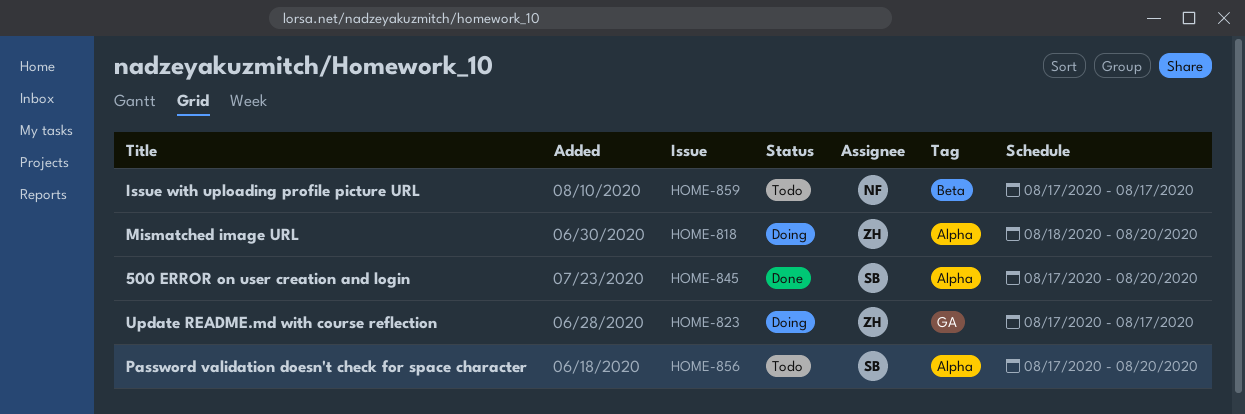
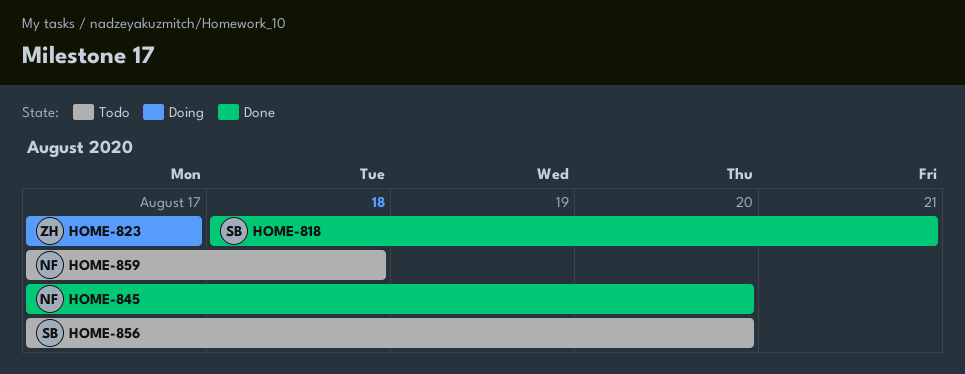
HOME-818, status: Doing -> Done
HOME-818, owner: ZH -> SB
HOME-818, due: Aug 20 -> Aug 21
HOME-845, owner: SB -> NF
HOME-859, due: Aug 17 -> Aug 18

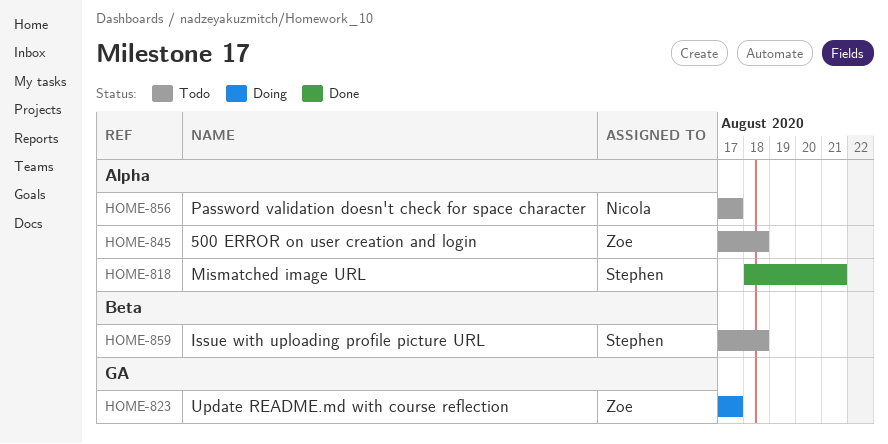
HOME-845, status: Done -> Todo
HOME-845, owner: Nicola -> Zoe
HOME-845, due: Aug 20 -> Aug 18
HOME-856, owner: Stephen -> Nicola
HOME-856, due: Aug 20 -> Aug 17
HOME-859, owner: Nicola -> Stephen

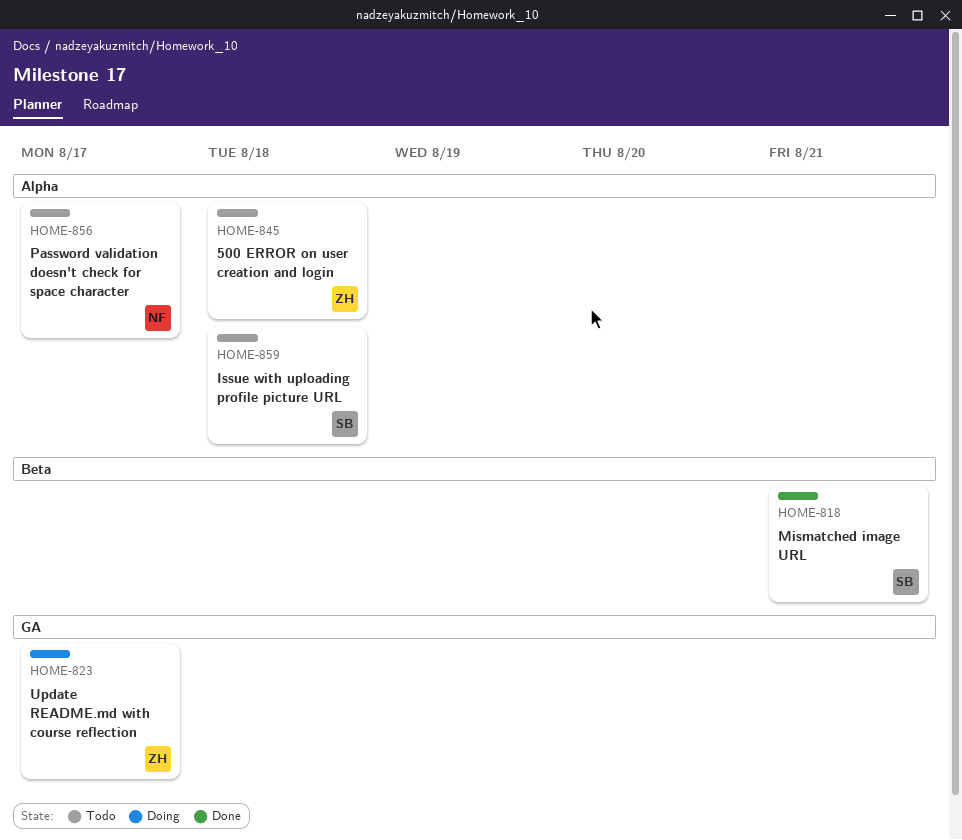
HOME-818, label: Alpha -> Beta
HOME-859, label: Beta -> Alpha

